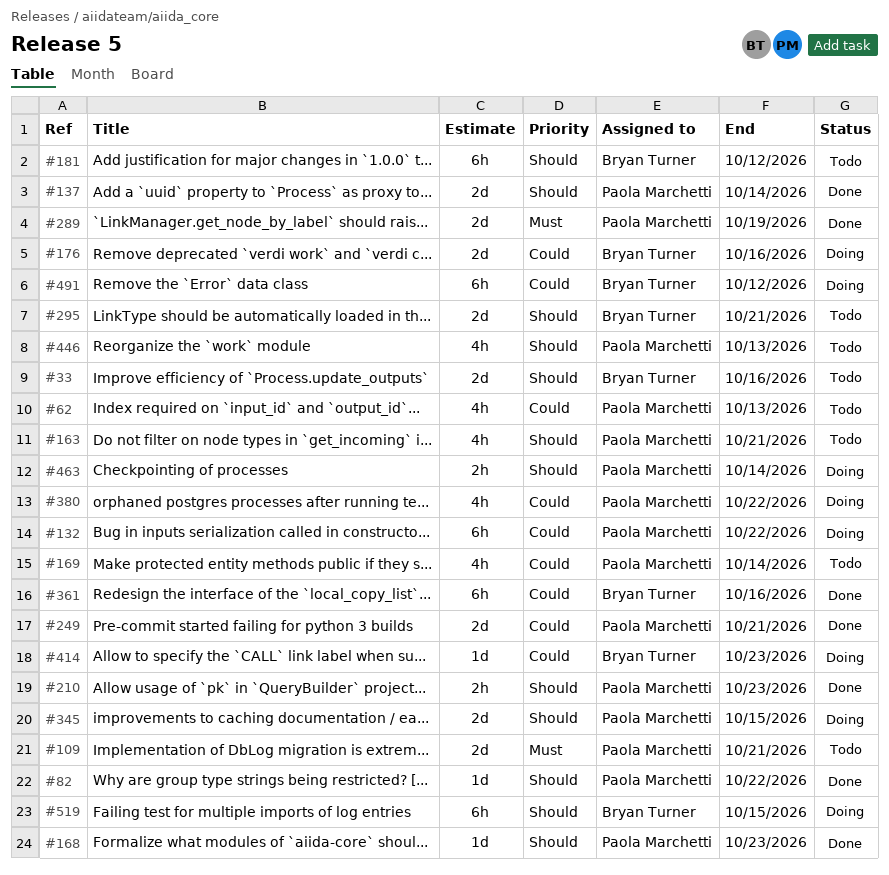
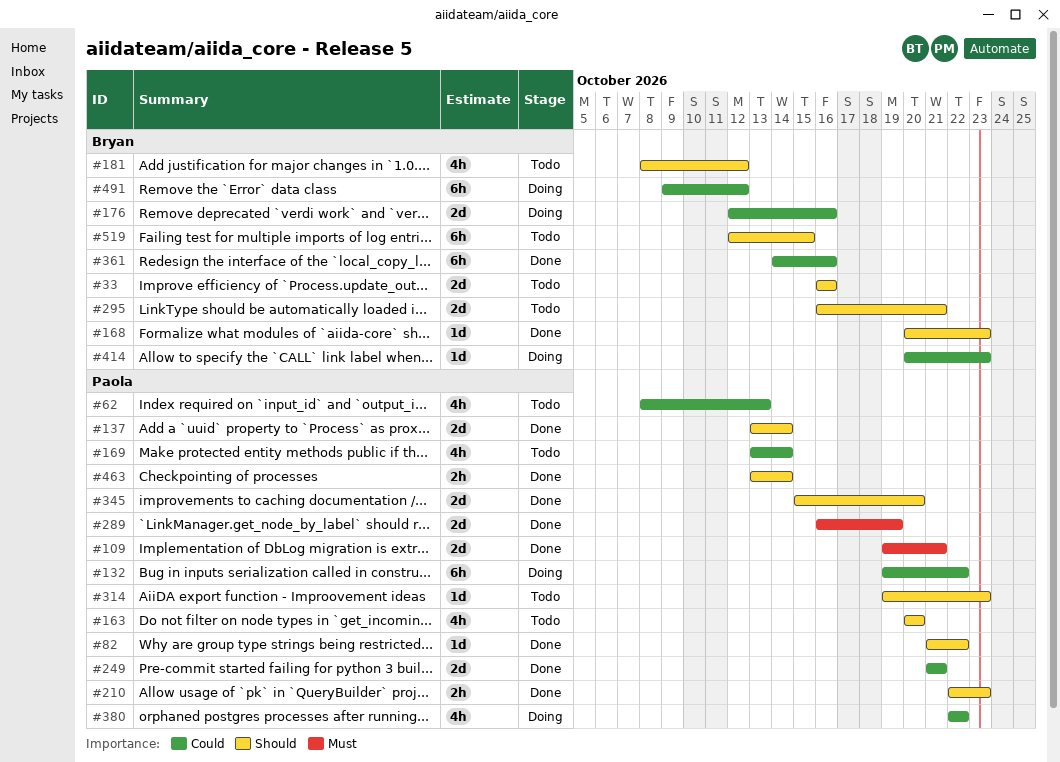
#109, status: Todo -> Done
#163, due: Oct 21 -> Oct 20
#168, owner: Paola Marchetti -> Bryan Turner
#181, estimate: 6h -> 4h
#314: none -> present
#345, status: Doing -> Done
#345, due: Oct 15 -> Oct 20
#446: present -> none
#463, status: Doing -> Done
#519, status: Doing -> Todo

